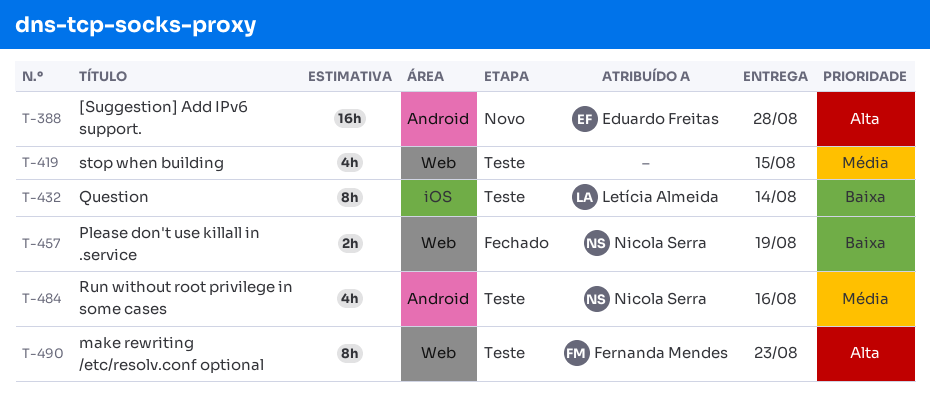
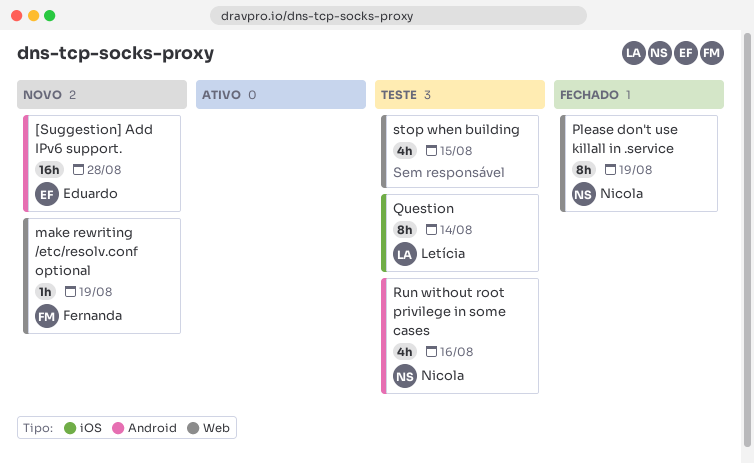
make rewriting /etc/resolv.conf optional, status: Teste -> Novo
make rewriting /etc/resolv.conf optional, estimate: 8h -> 1h
make rewriting /etc/resolv.conf optional, due: Aug 23 -> Aug 19
Please don't use killall in .service, estimate: 2h -> 8h

